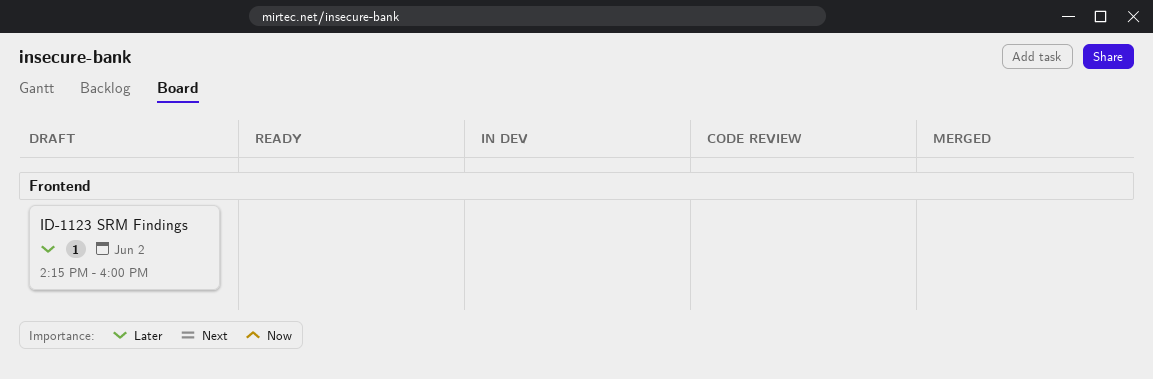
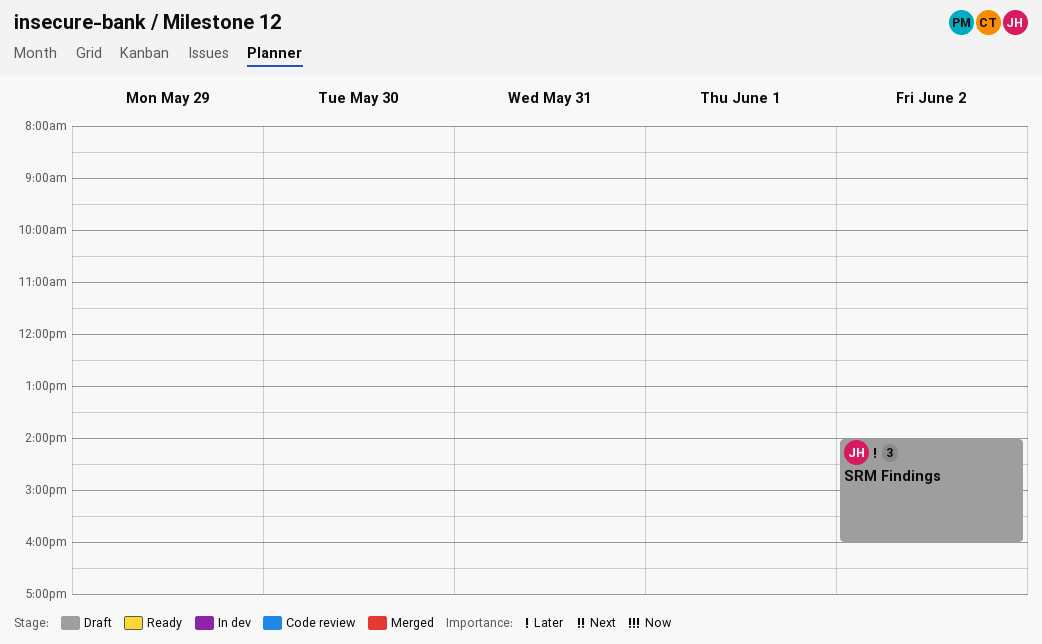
SRM Findings, estimate: 1 -> 3
SRM Findings, begins: 14:15 -> 14:00

